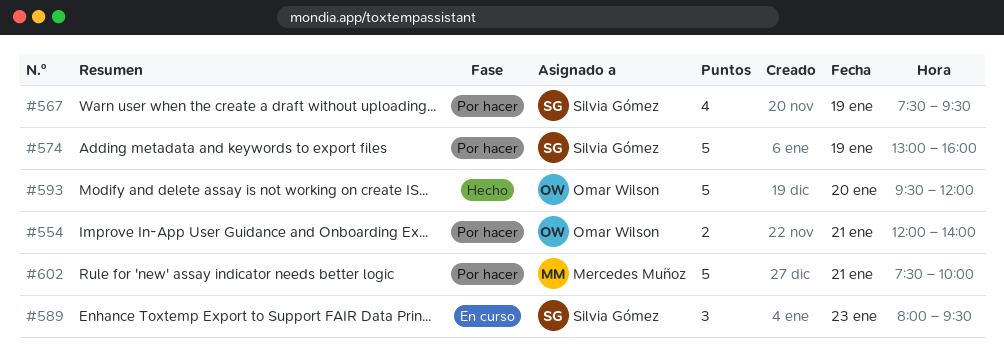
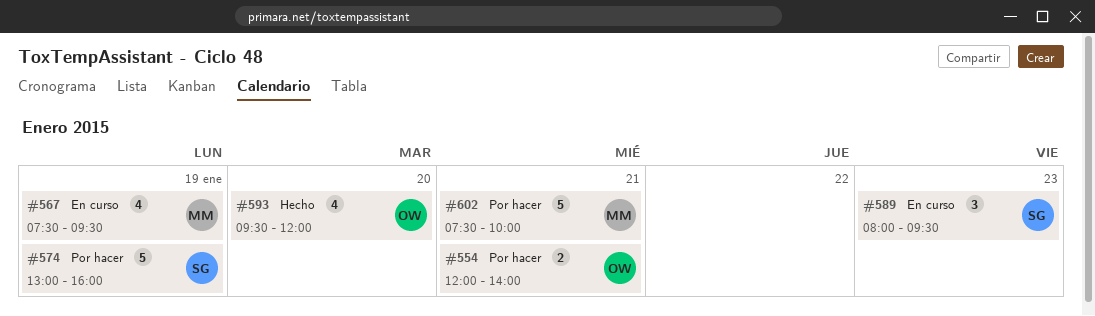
#567, status: Por hacer -> En curso
#567, owner: Silvia Gómez -> Mercedes Muñoz
#593, estimate: 5 -> 4

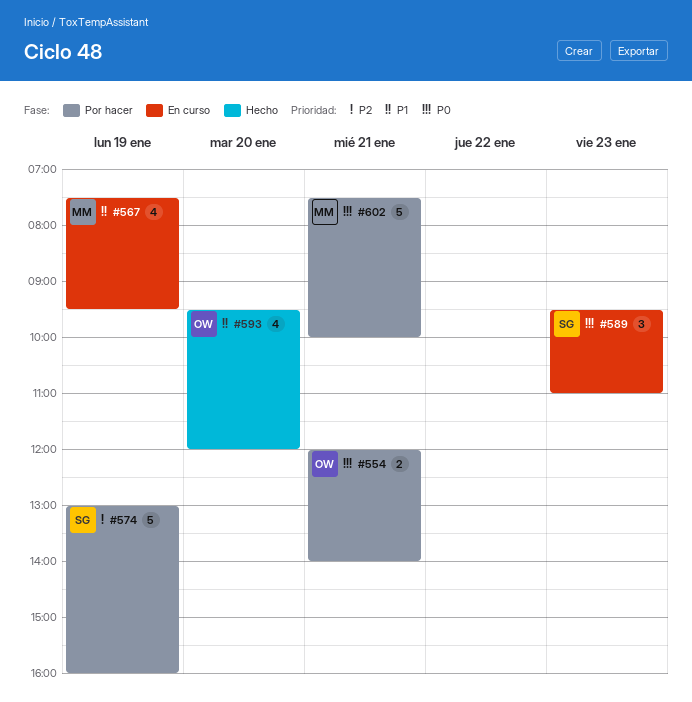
#589, begins: 08:00 -> 09:30
#589, ends: 09:30 -> 11:00

